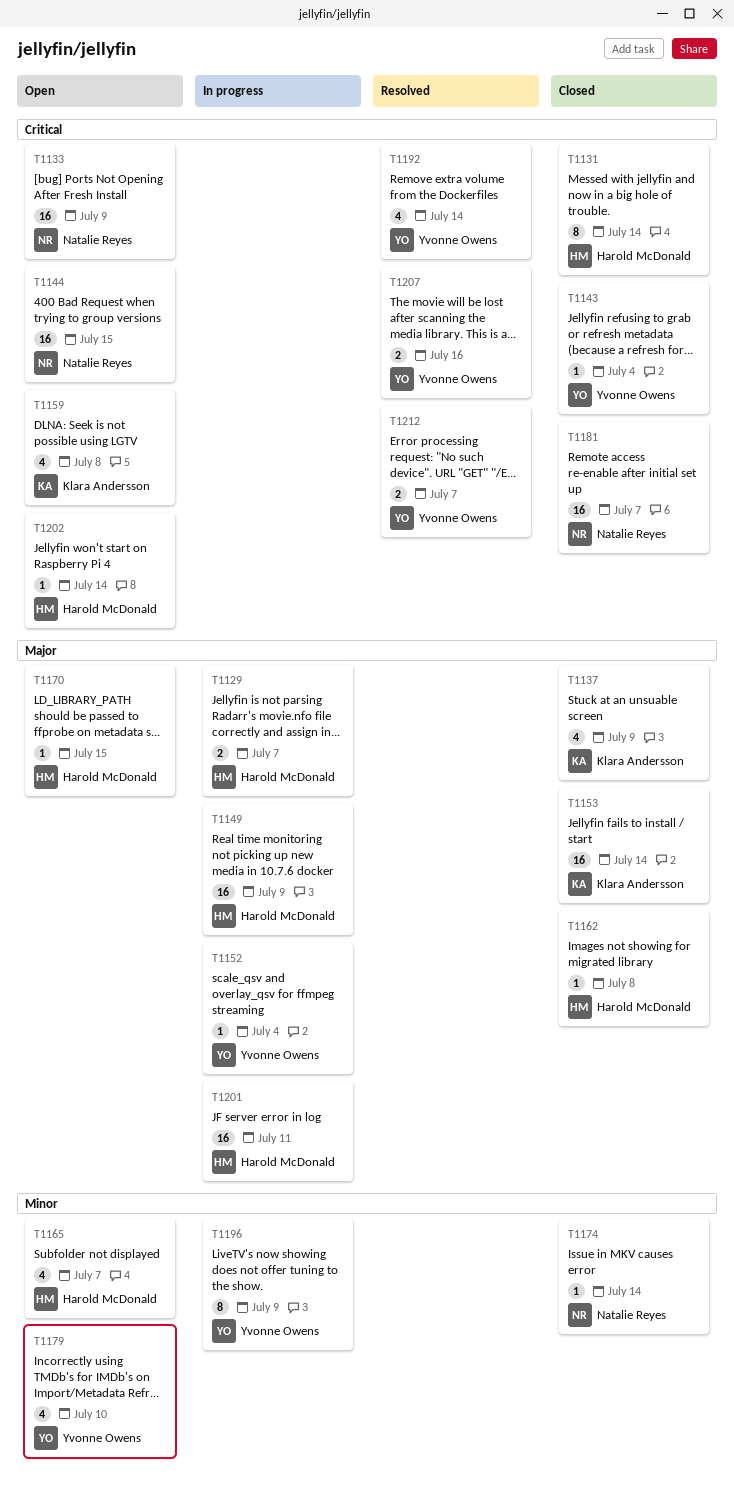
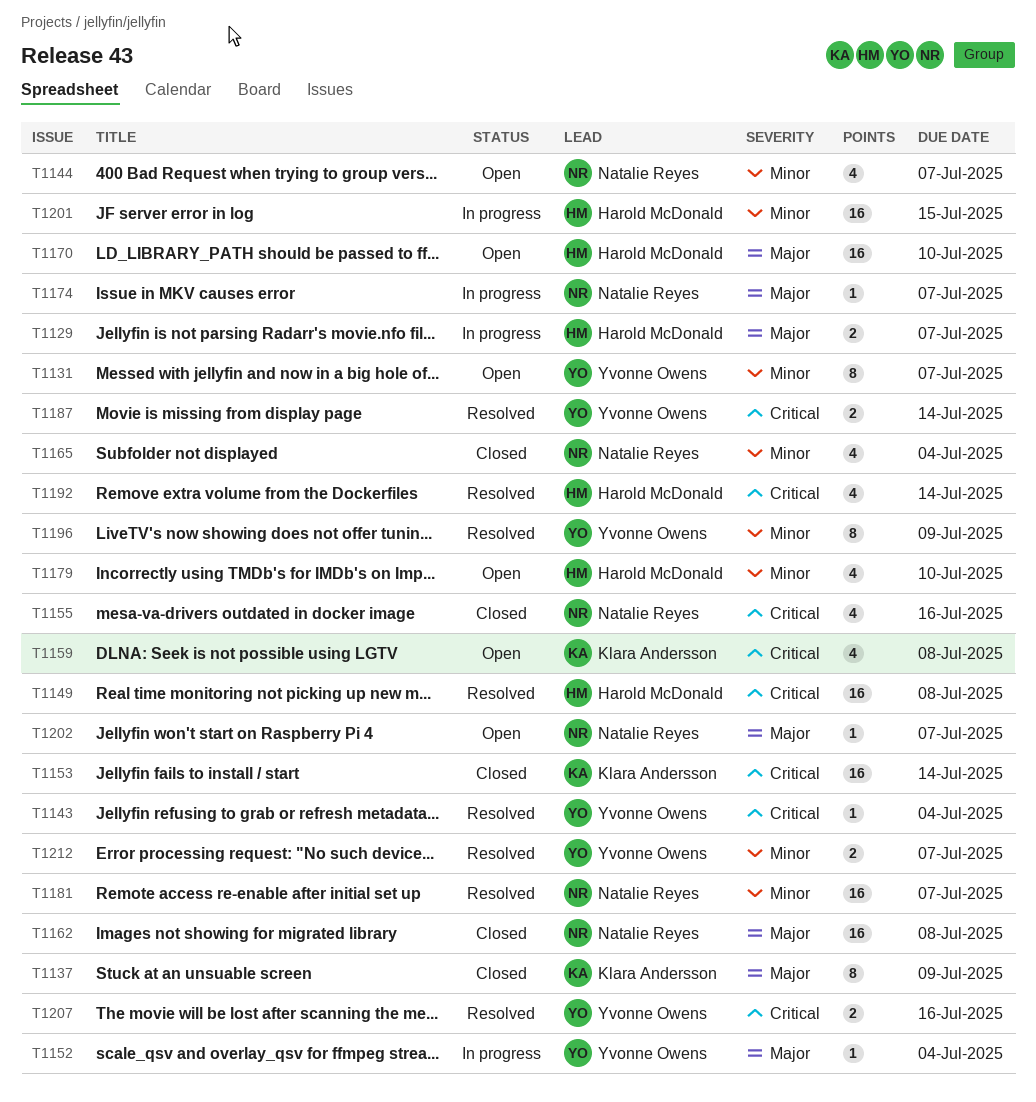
T1131, status: Closed -> Open
T1131, owner: Harold McDonald -> Yvonne Owens
T1131, priority: Critical -> Minor
T1131, due: Jul 14 -> Jul 7
T1133: present -> none
T1137, estimate: 4 -> 8
T1143, status: Closed -> Resolved
T1144, priority: Critical -> Minor
T1144, estimate: 16 -> 4
T1144, due: Jul 15 -> Jul 7
T1149, status: In progress -> Resolved
T1149, priority: Major -> Critical
T1149, due: Jul 9 -> Jul 8
T1153, priority: Major -> Critical
T1155: none -> present
T1162, owner: Harold McDonald -> Natalie Reyes
T1162, estimate: 1 -> 16
T1165, status: Open -> Closed
T1165, owner: Harold McDonald -> Natalie Reyes
T1165, due: Jul 7 -> Jul 4
T1170, estimate: 1 -> 16
T1170, due: Jul 15 -> Jul 10
T1174, status: Closed -> In progress
T1174, priority: Minor -> Major
T1174, due: Jul 14 -> Jul 7
T1179, owner: Yvonne Owens -> Harold McDonald
T1181, status: Closed -> Resolved
T1181, priority: Critical -> Minor
T1187: none -> present
T1192, owner: Yvonne Owens -> Harold McDonald
T1196, status: In progress -> Resolved
T1201, priority: Major -> Minor
T1201, due: Jul 11 -> Jul 15
T1202, owner: Harold McDonald -> Natalie Reyes
T1202, priority: Critical -> Major
T1202, due: Jul 14 -> Jul 7
T1212, priority: Critical -> Minor

